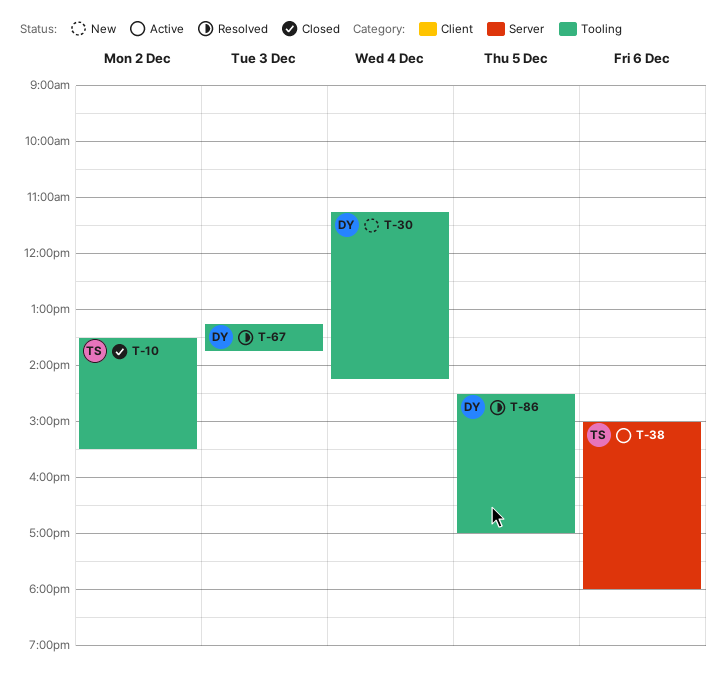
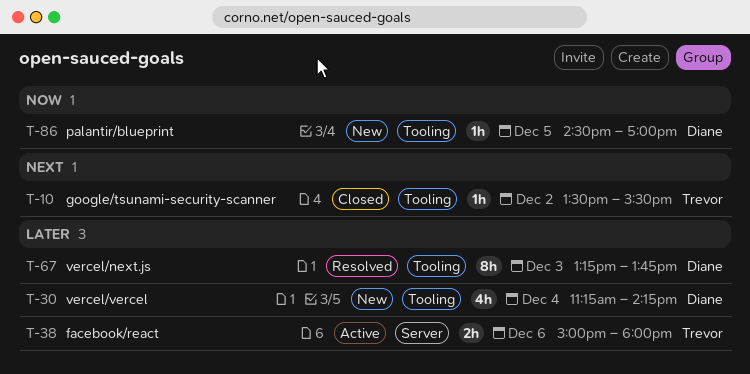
T-86, status: Resolved -> New

